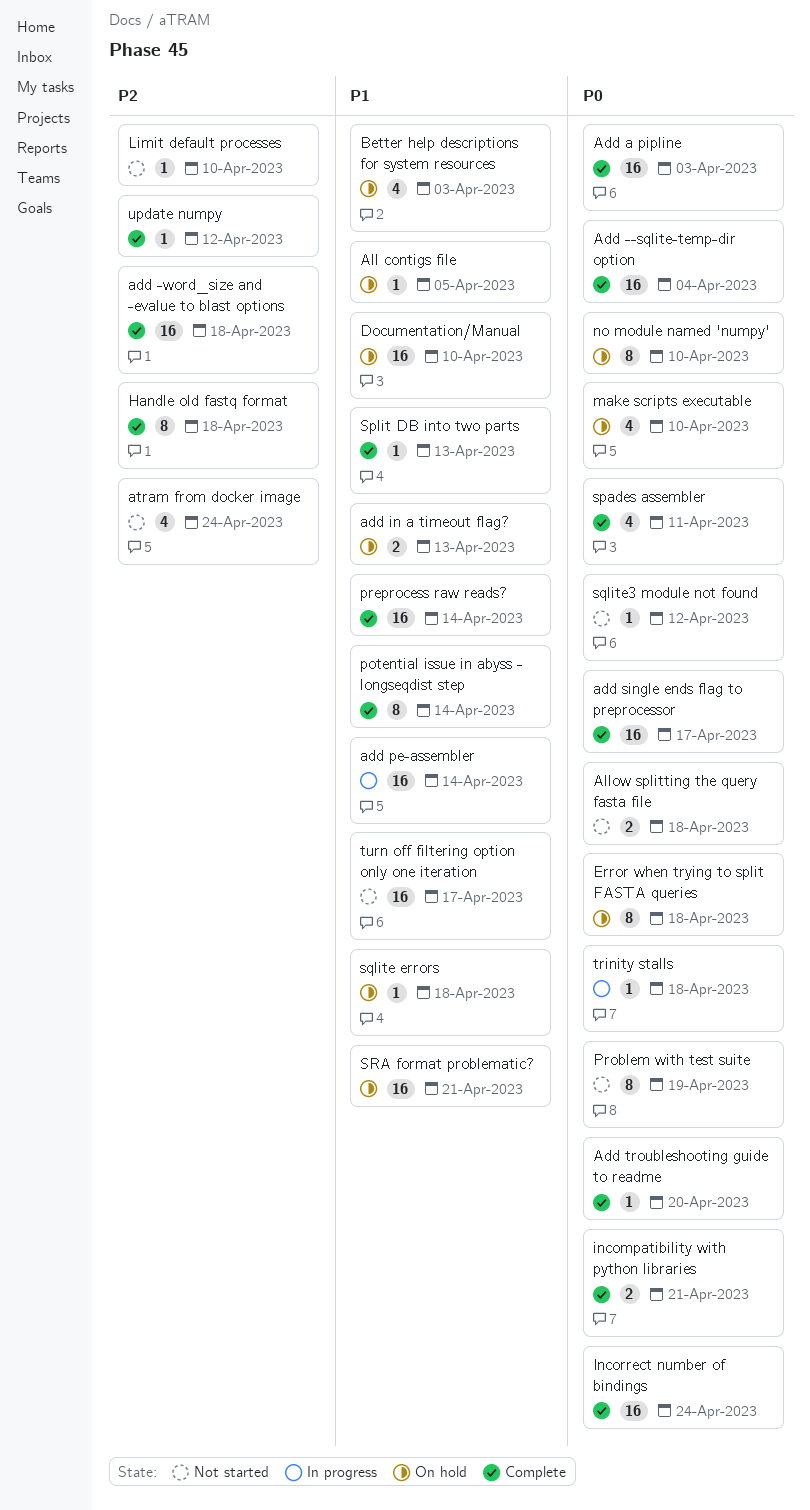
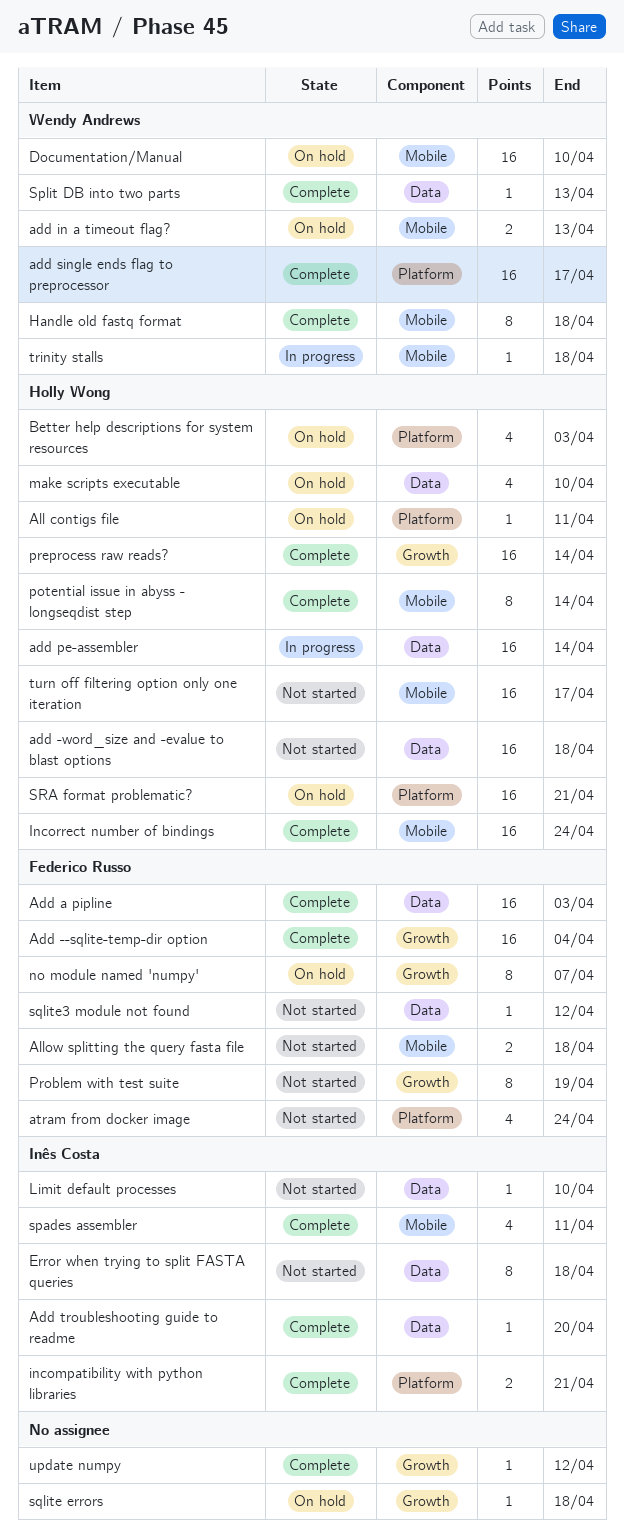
add -word_size and -evalue to blast options, status: Complete -> Not started
All contigs file, due: Apr 5 -> Apr 11
Error when trying to split FASTA queries, status: On hold -> Not started
no module named 'numpy', due: Apr 10 -> Apr 7

